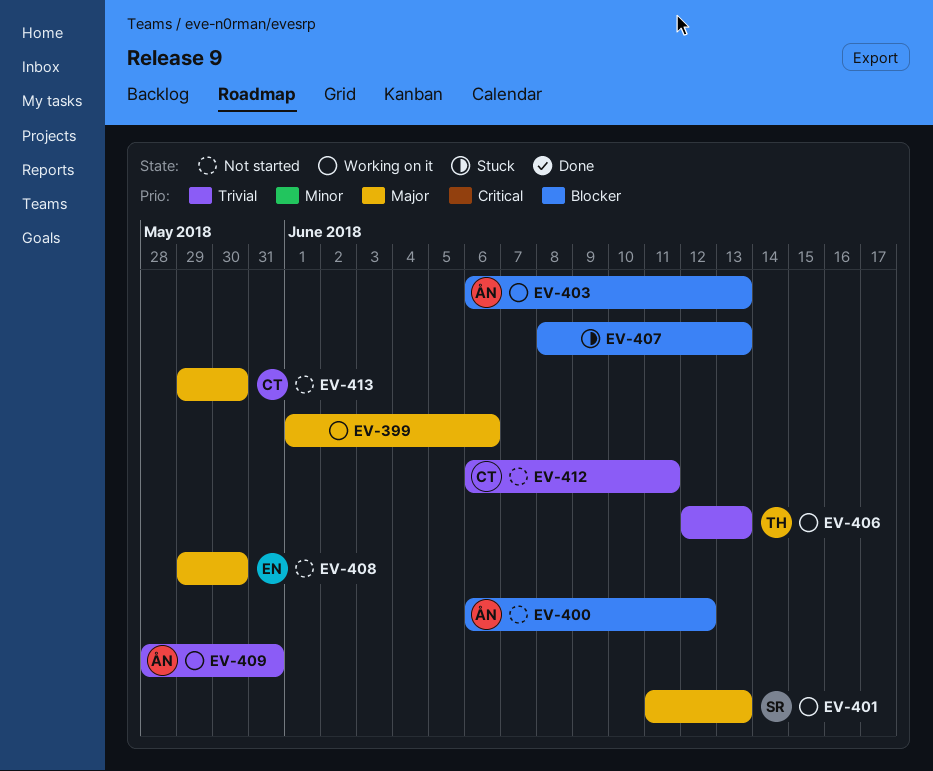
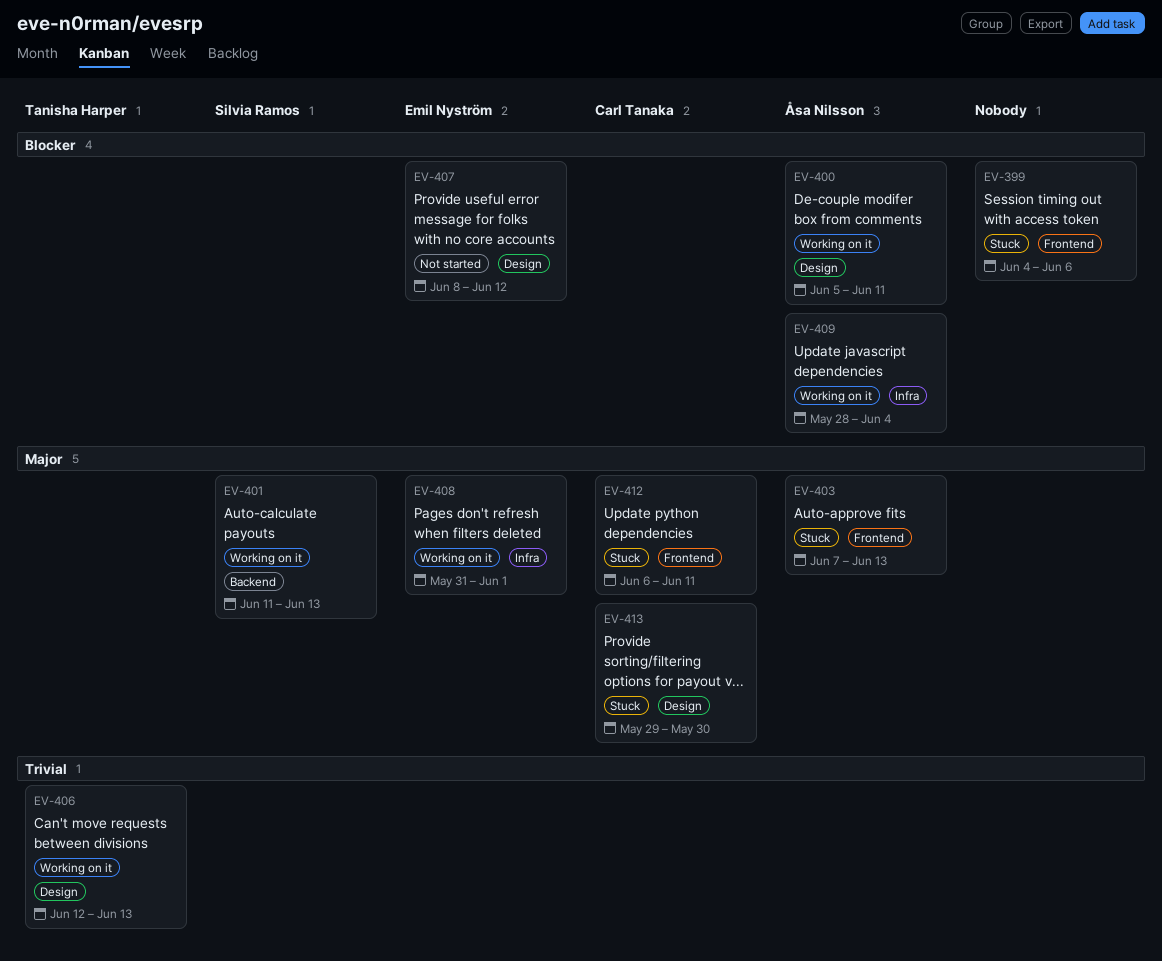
EV-399, status: Working on it -> Stuck
EV-399, priority: Major -> Blocker
EV-399, start: Jun 1 -> Jun 4
EV-400, status: Not started -> Working on it
EV-400, start: Jun 6 -> Jun 5
EV-400, due: Jun 12 -> Jun 11
EV-403, status: Working on it -> Stuck
EV-403, priority: Blocker -> Major
EV-403, start: Jun 6 -> Jun 7
EV-407, status: Stuck -> Not started
EV-407, owner: none -> Emil Nyström
EV-407, due: Jun 13 -> Jun 12
EV-408, status: Not started -> Working on it
EV-408, start: May 29 -> May 31
EV-408, due: May 30 -> Jun 1
EV-409, priority: Trivial -> Blocker
EV-409, due: May 31 -> Jun 4
EV-412, status: Not started -> Stuck
EV-412, priority: Trivial -> Major
EV-413, status: Not started -> Stuck

